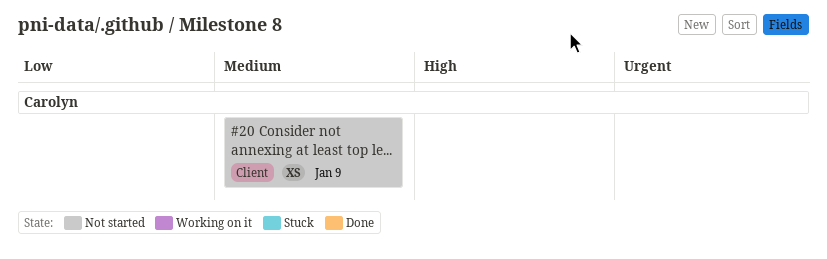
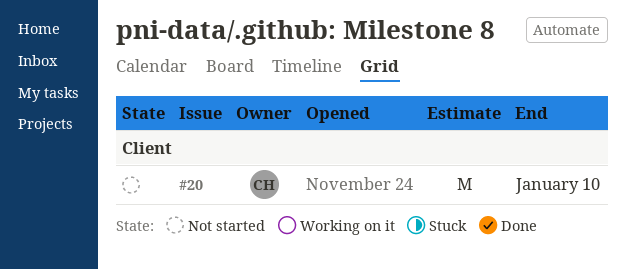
#20, estimate: XS -> M
#20, due: Jan 9 -> Jan 10

